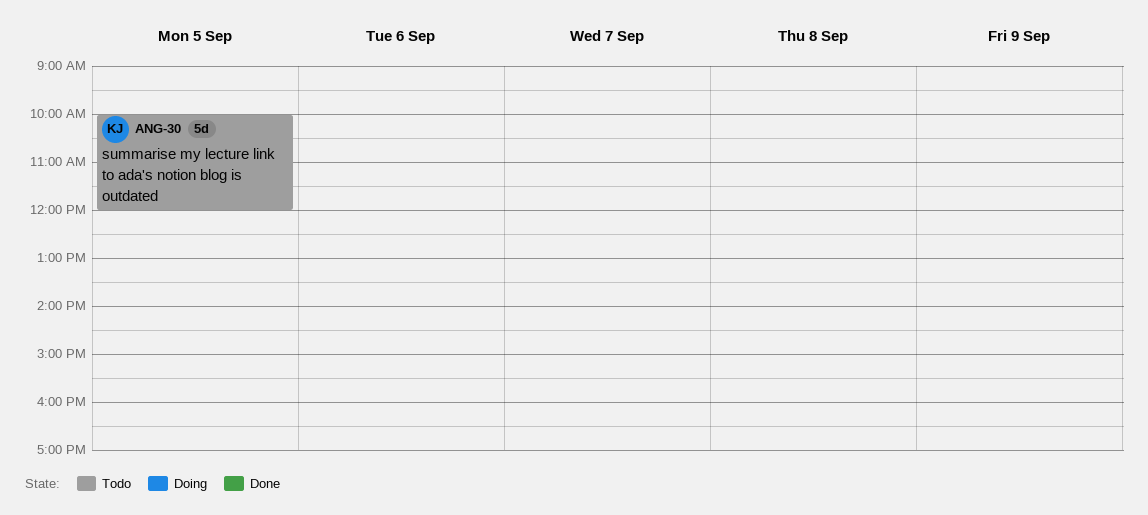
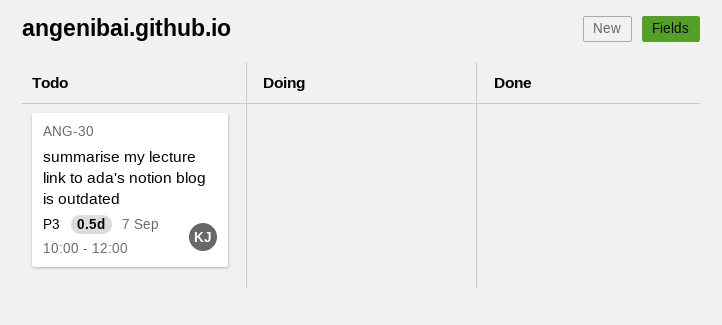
ANG-30, estimate: 5d -> 0.5d
ANG-30, day: Sep 5 -> Sep 7

